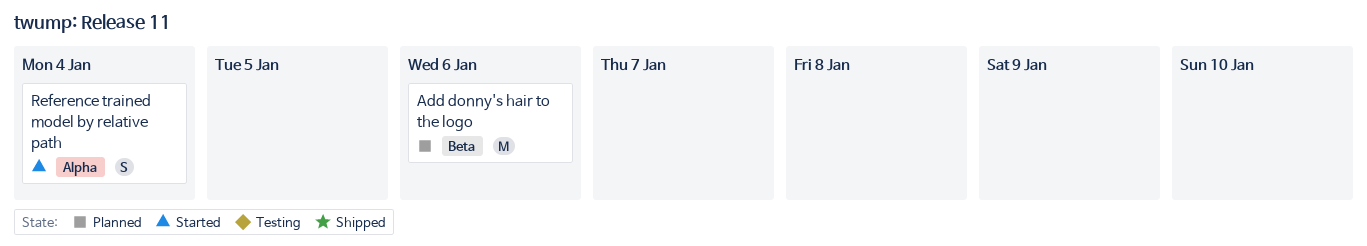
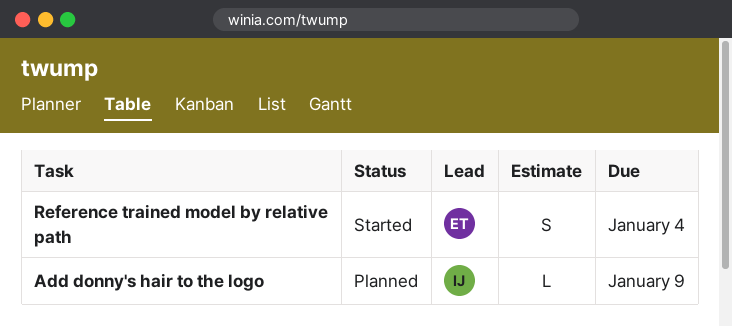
Add donny's hair to the logo, estimate: M -> L
Add donny's hair to the logo, due: Jan 6 -> Jan 9

